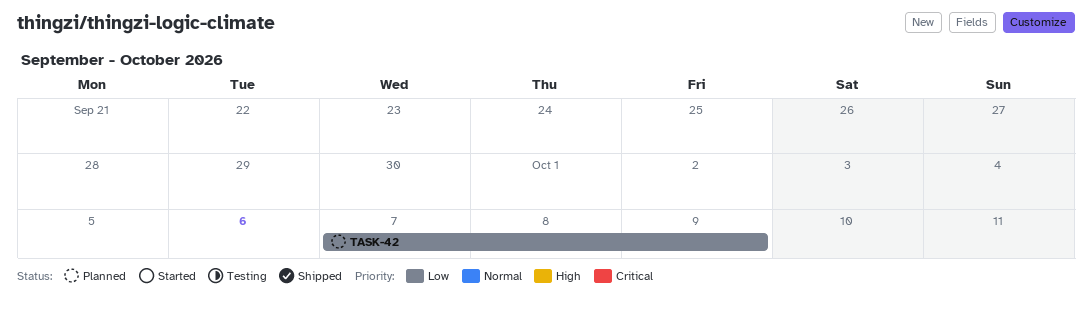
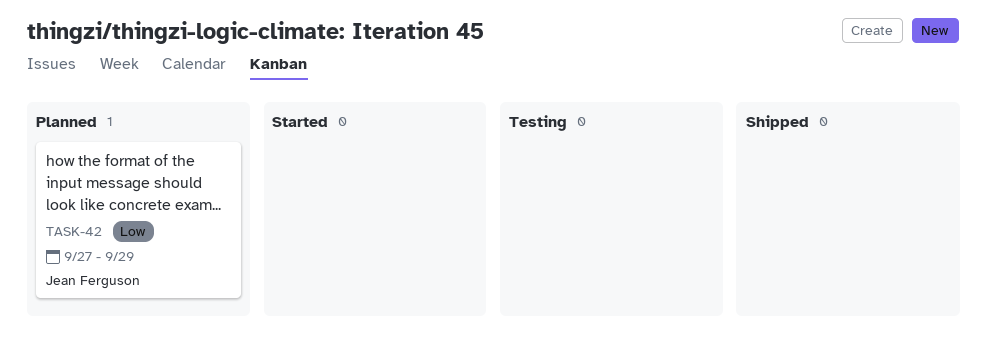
TASK-42, start: Oct 7 -> Sep 27
TASK-42, due: Oct 9 -> Sep 29

